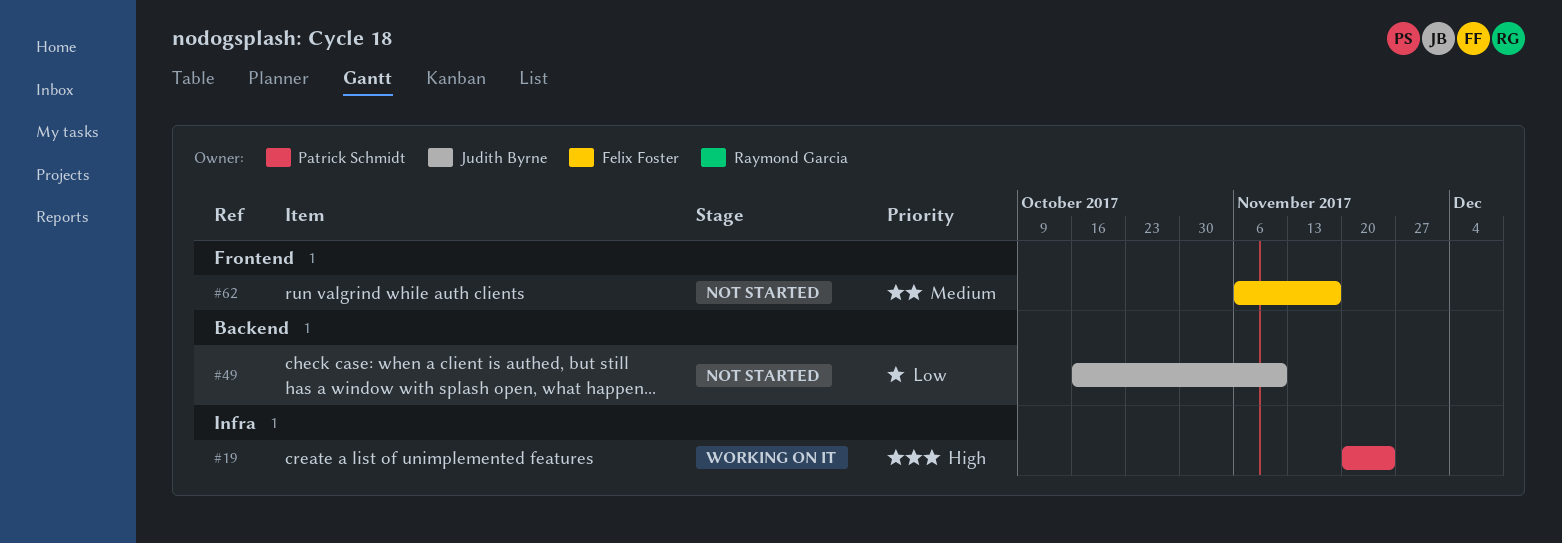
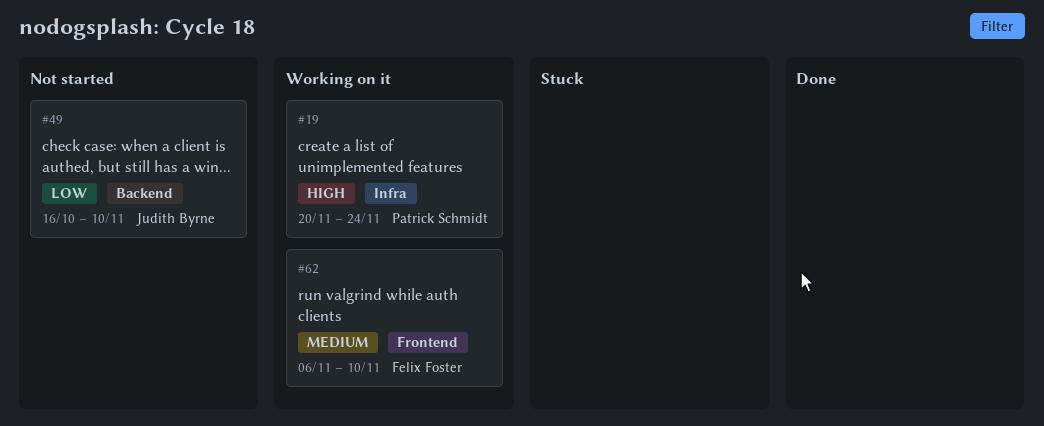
#62, status: Not started -> Working on it
#62, due: Nov 17 -> Nov 10

